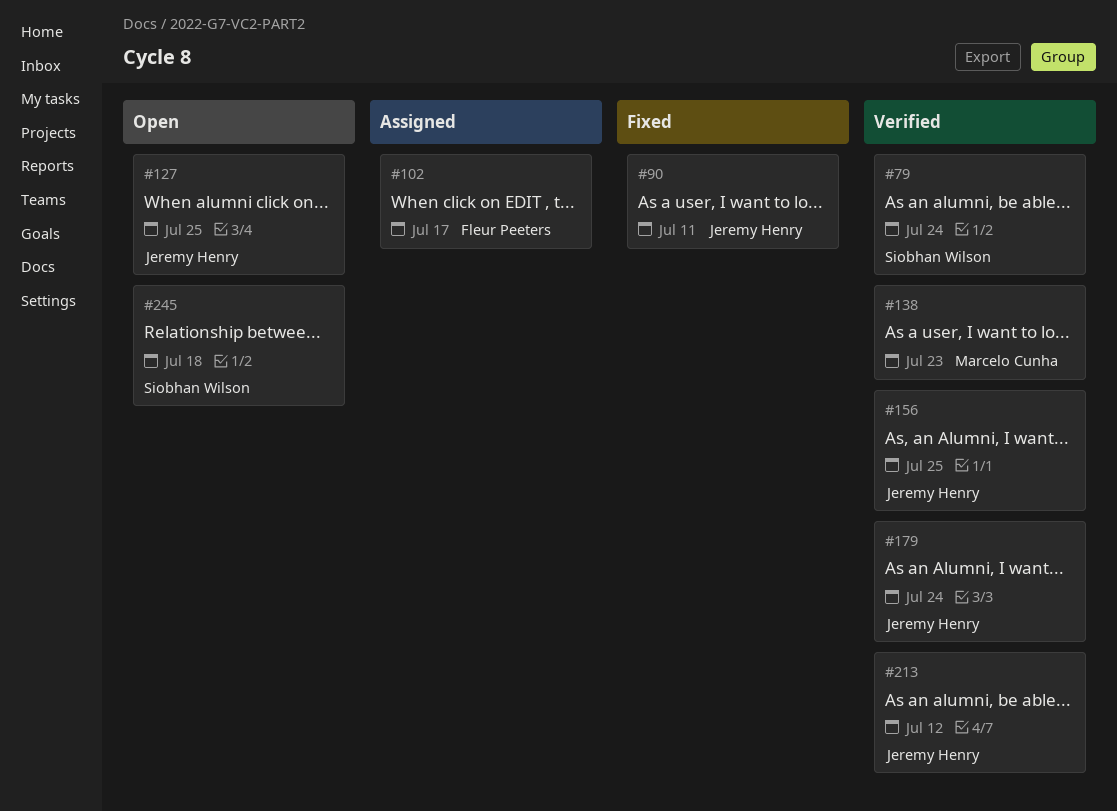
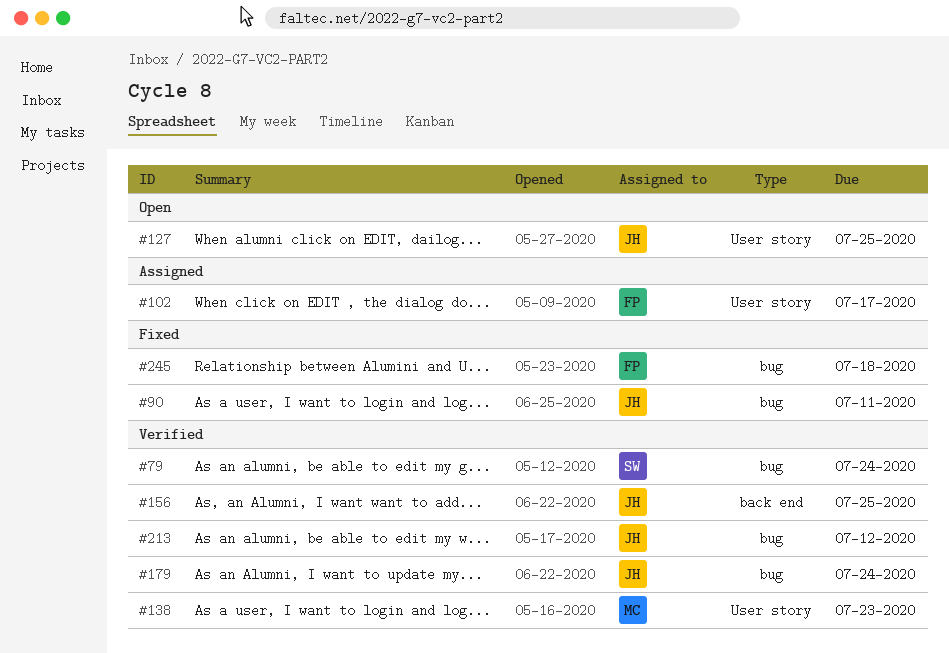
#245, status: Open -> Fixed
#245, owner: Siobhan Wilson -> Fleur Peeters

